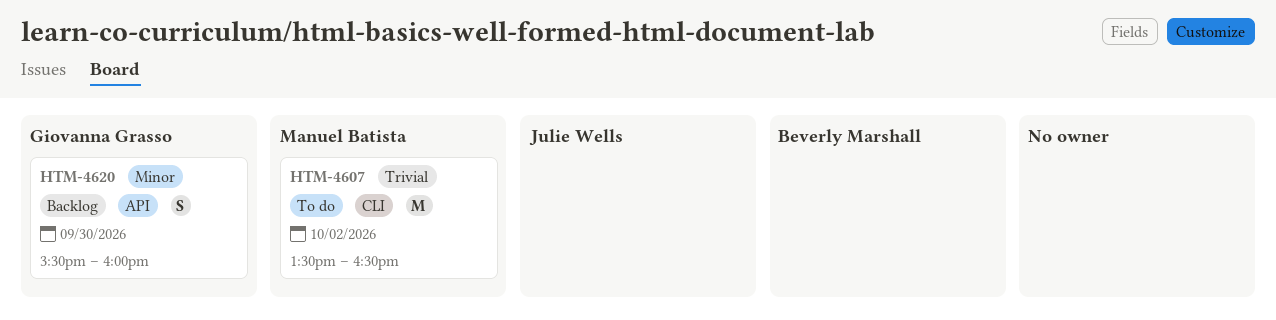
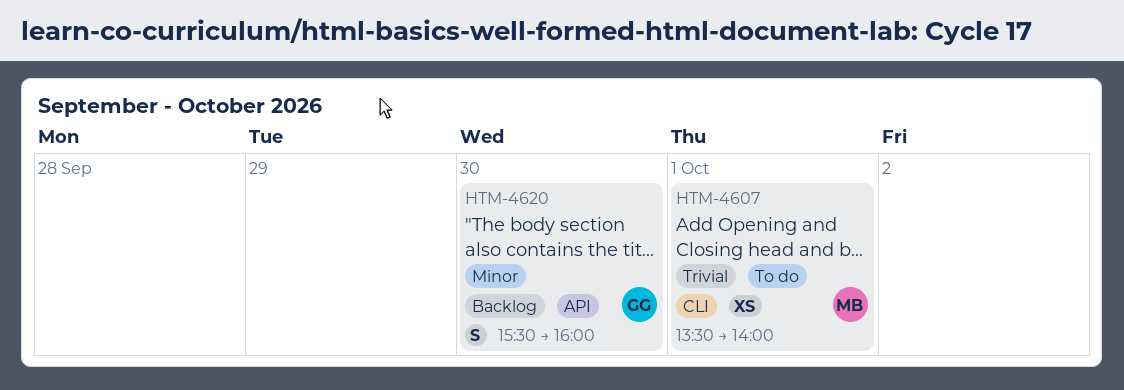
HTM-4607, estimate: M -> XS
HTM-4607, day: Oct 2 -> Oct 1
HTM-4607, ends: 16:30 -> 14:00

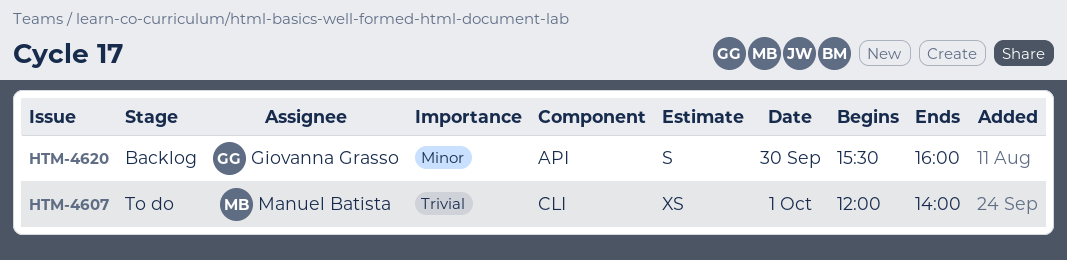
HTM-4607, begins: 13:30 -> 12:00

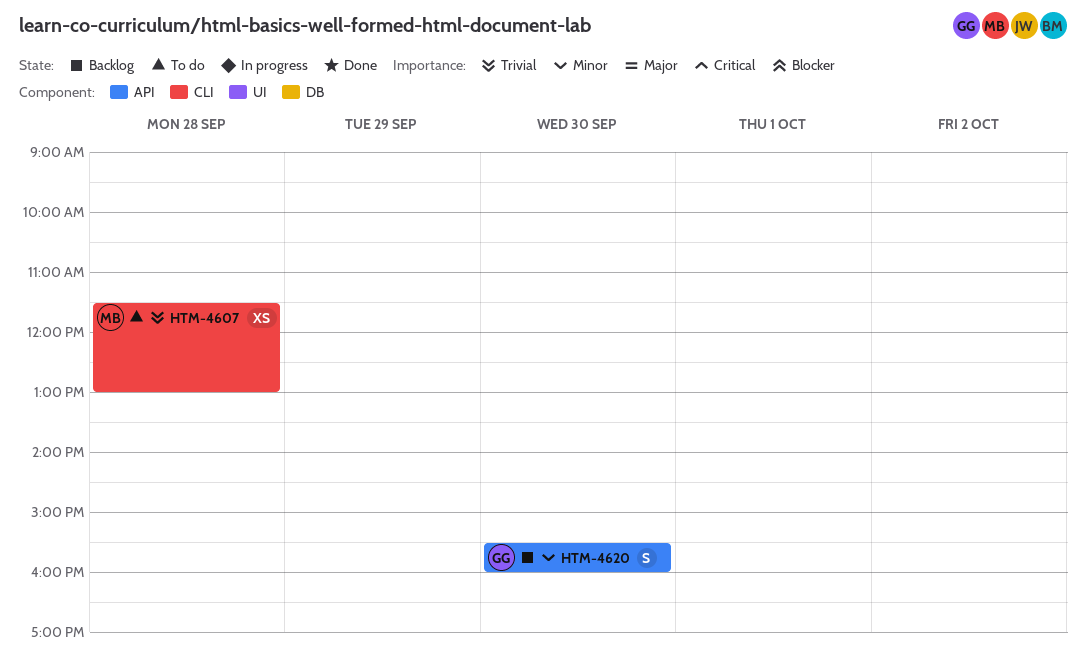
HTM-4607, day: Oct 1 -> Sep 28
HTM-4607, begins: 12:00 -> 11:30
HTM-4607, ends: 14:00 -> 13:00

